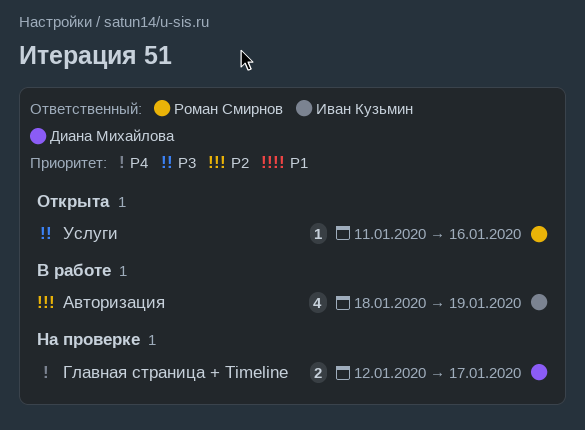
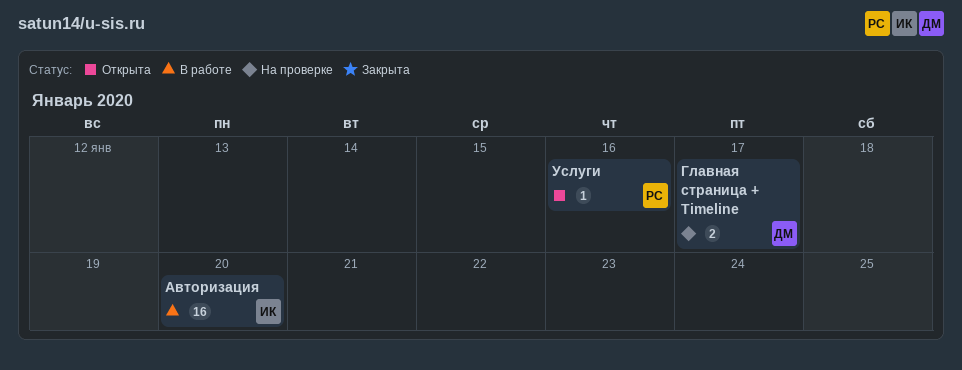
Авторизация, estimate: 4 -> 16
Авторизация, due: Jan 19 -> Jan 20

